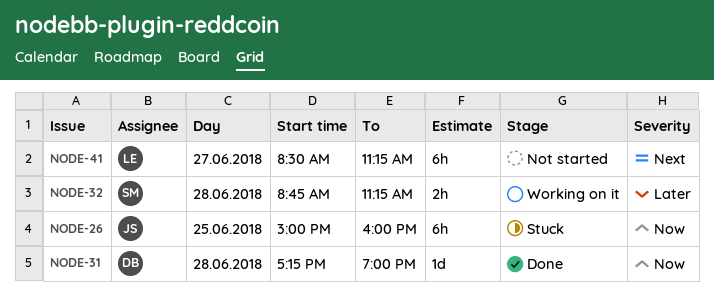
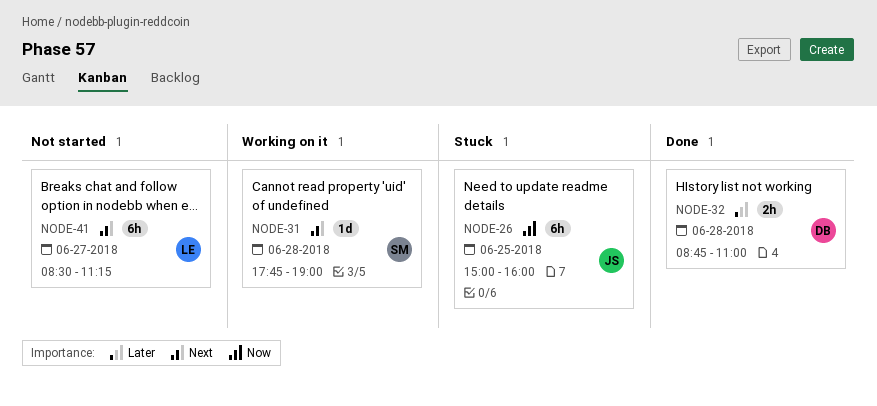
NODE-31, status: Done -> Working on it
NODE-31, owner: DB -> SM
NODE-31, priority: Now -> Next
NODE-31, begins: 17:15 -> 17:45
NODE-32, status: Working on it -> Done
NODE-32, owner: SM -> DB
NODE-32, ends: 11:15 -> 11:00

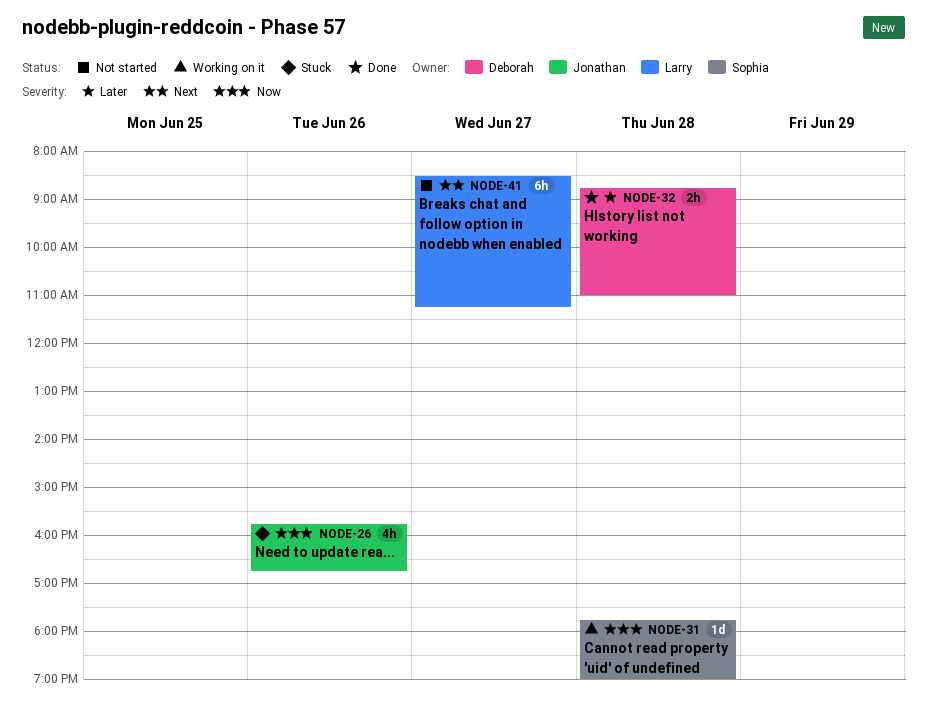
NODE-26, estimate: 6h -> 4h
NODE-26, day: Jun 25 -> Jun 26
NODE-26, begins: 15:00 -> 15:45
NODE-26, ends: 16:00 -> 16:45
NODE-31, priority: Next -> Now

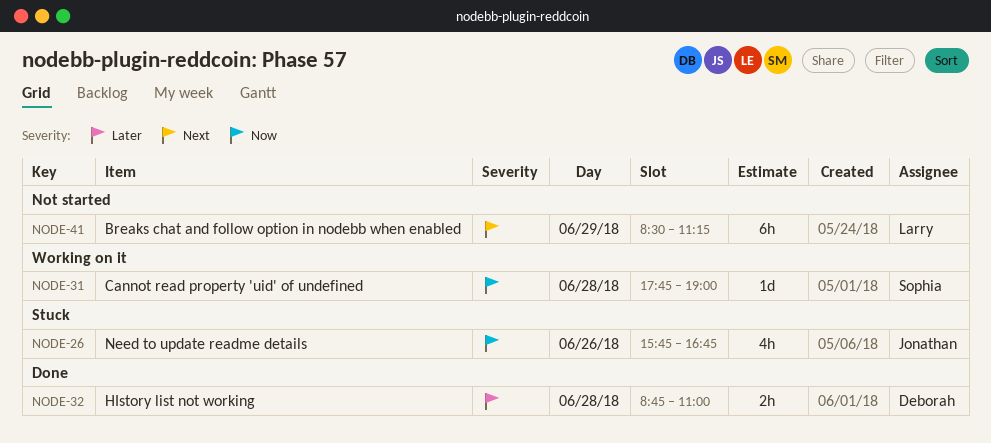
NODE-41, day: Jun 27 -> Jun 29

